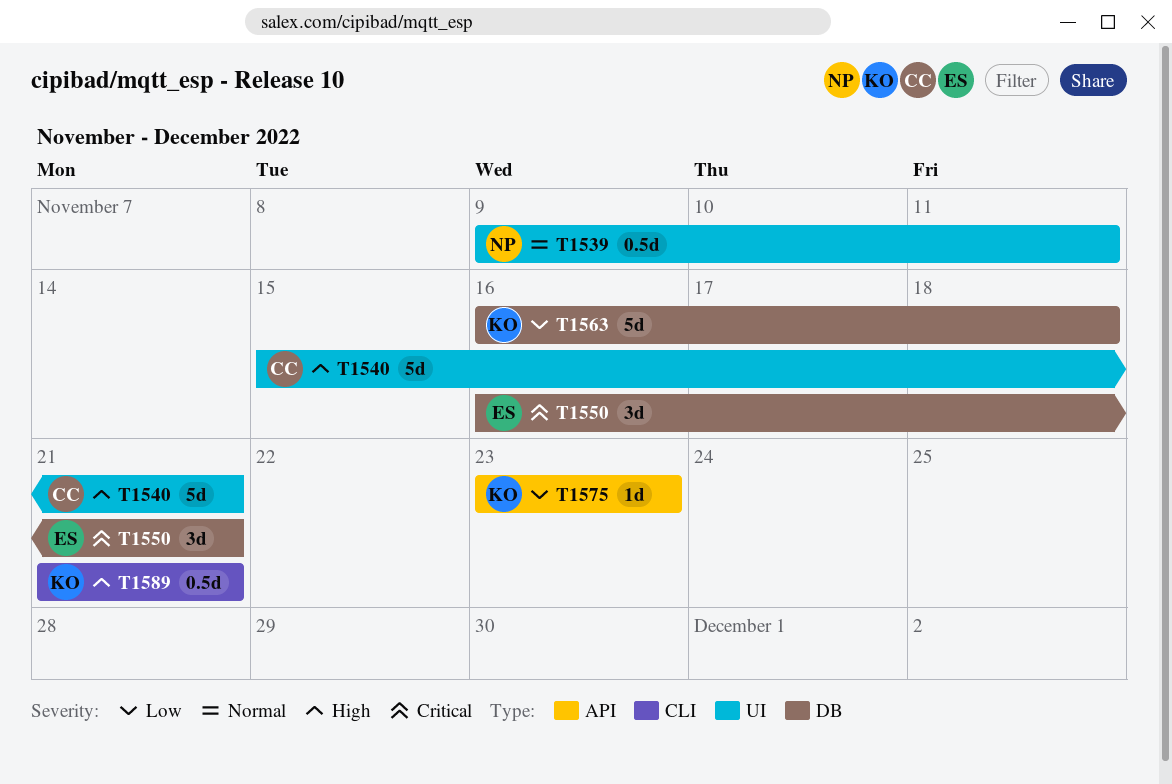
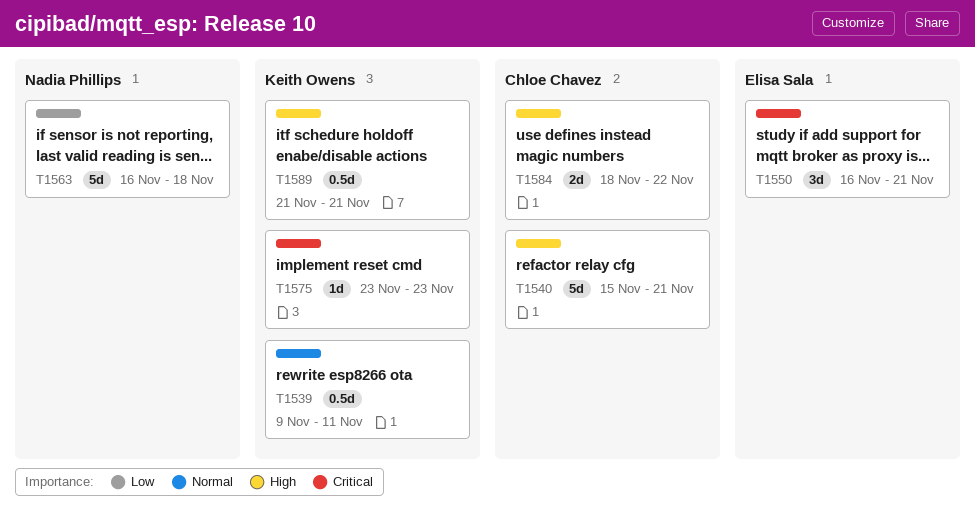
T1539, owner: Nadia Phillips -> Keith Owens
T1563, owner: Keith Owens -> Nadia Phillips
T1575, priority: Low -> Critical
T1584: none -> present

